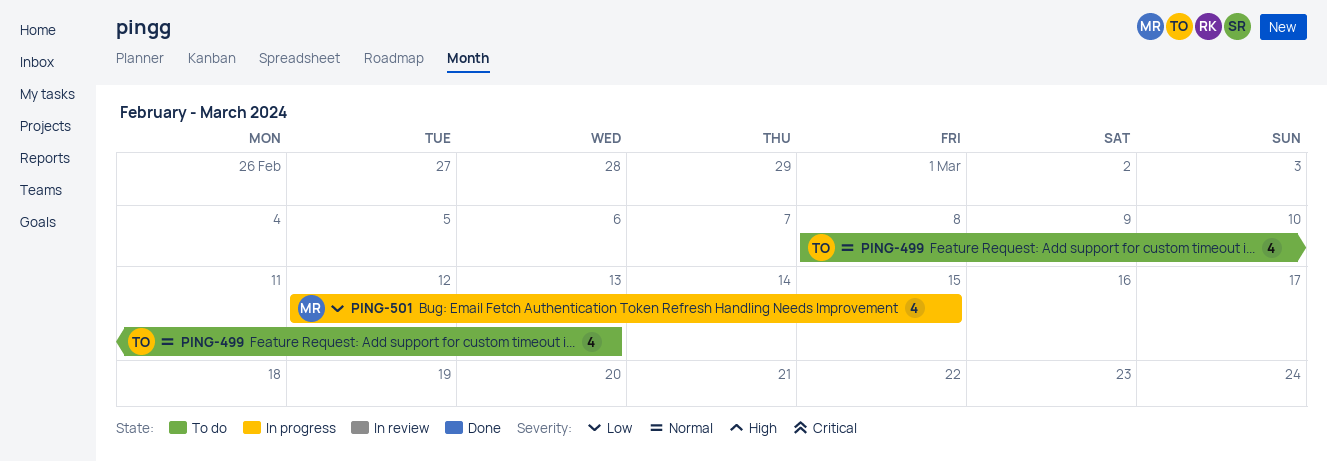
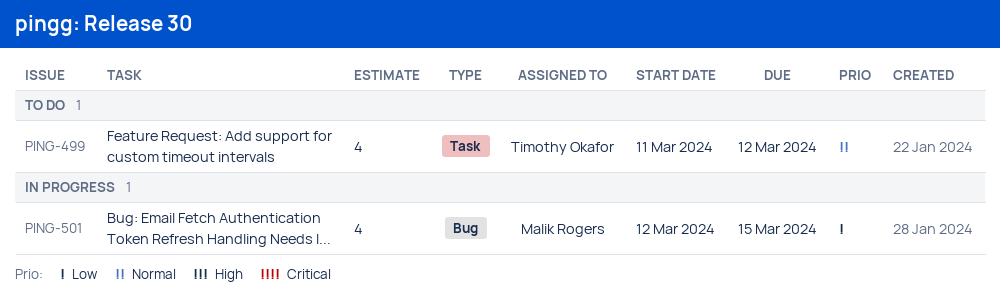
PING-499, start: Mar 8 -> Mar 11
PING-499, due: Mar 13 -> Mar 12

